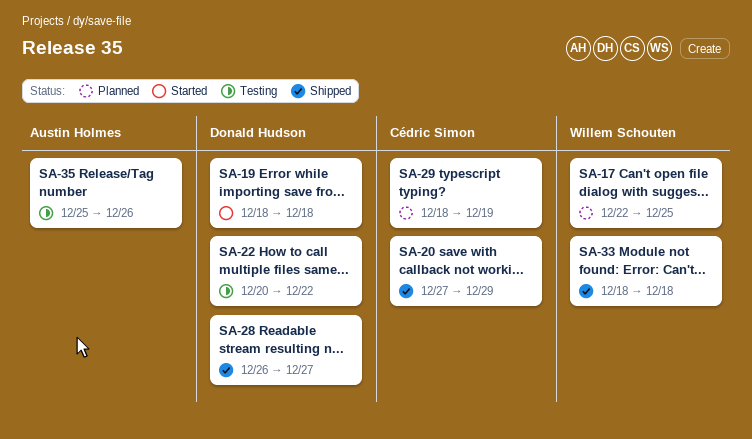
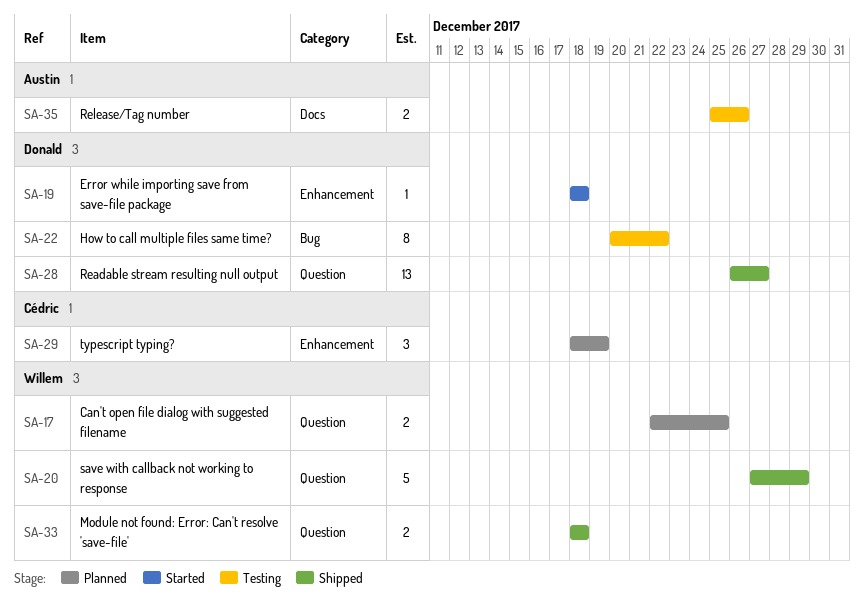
SA-20, owner: Cédric Simon -> Willem Schouten

